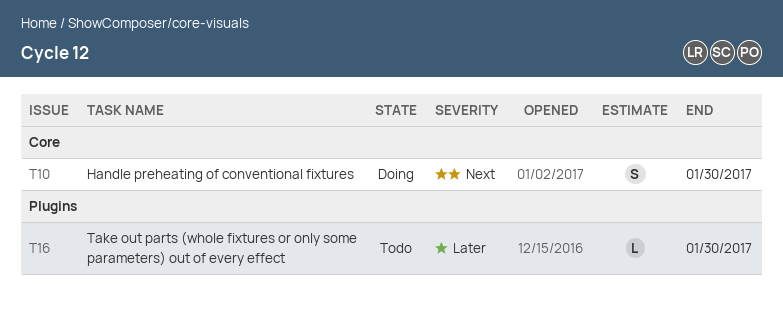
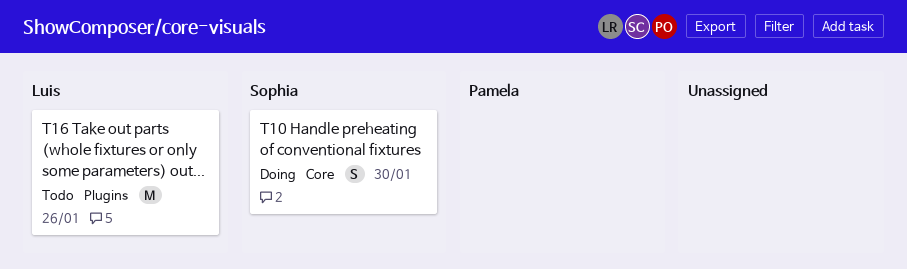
T16, estimate: L -> M
T16, due: Jan 30 -> Jan 26

